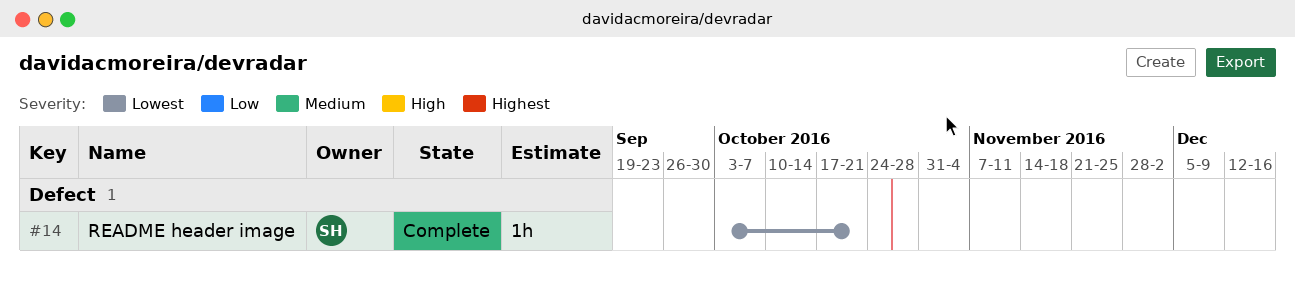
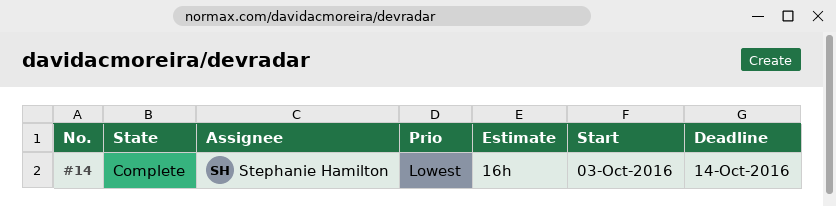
#14, estimate: 1h -> 16h
#14, due: Oct 21 -> Oct 14

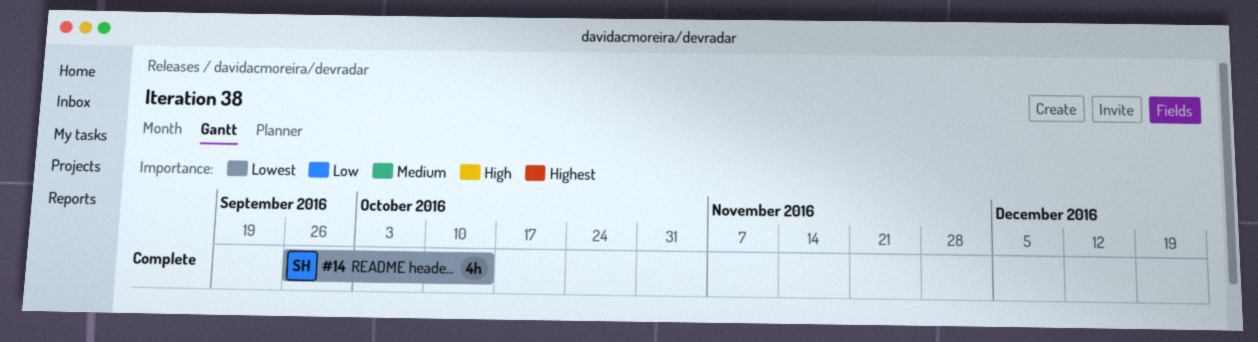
#14, estimate: 16h -> 4h
#14, start: Oct 3 -> Sep 26

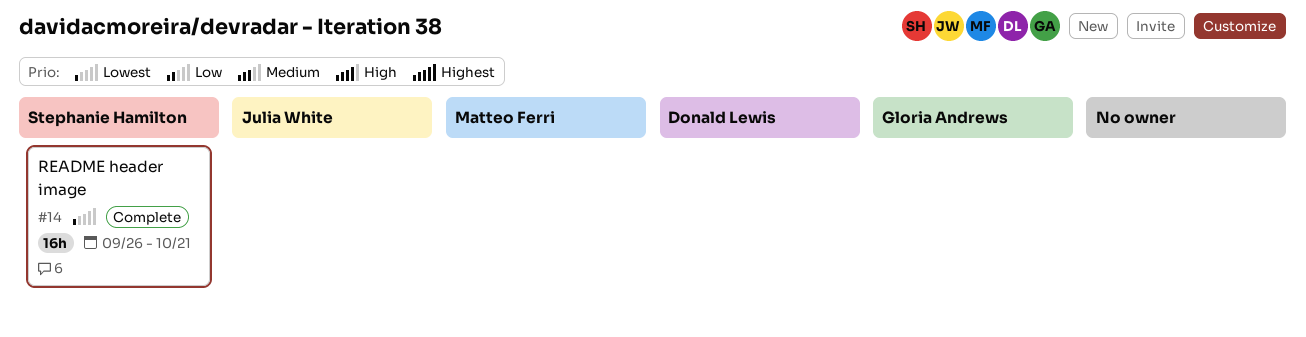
#14, estimate: 4h -> 16h
#14, due: Oct 14 -> Oct 21

